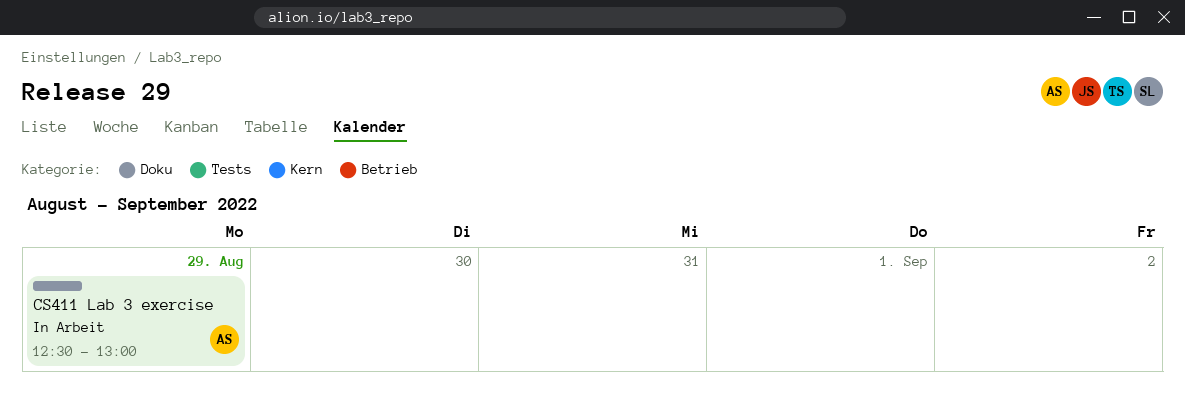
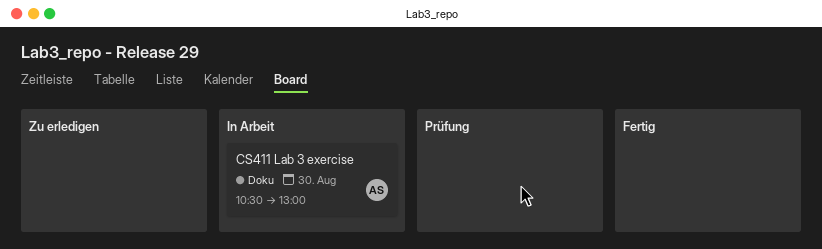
CS411 Lab 3 exercise, day: Aug 29 -> Aug 30
CS411 Lab 3 exercise, begins: 12:30 -> 10:30

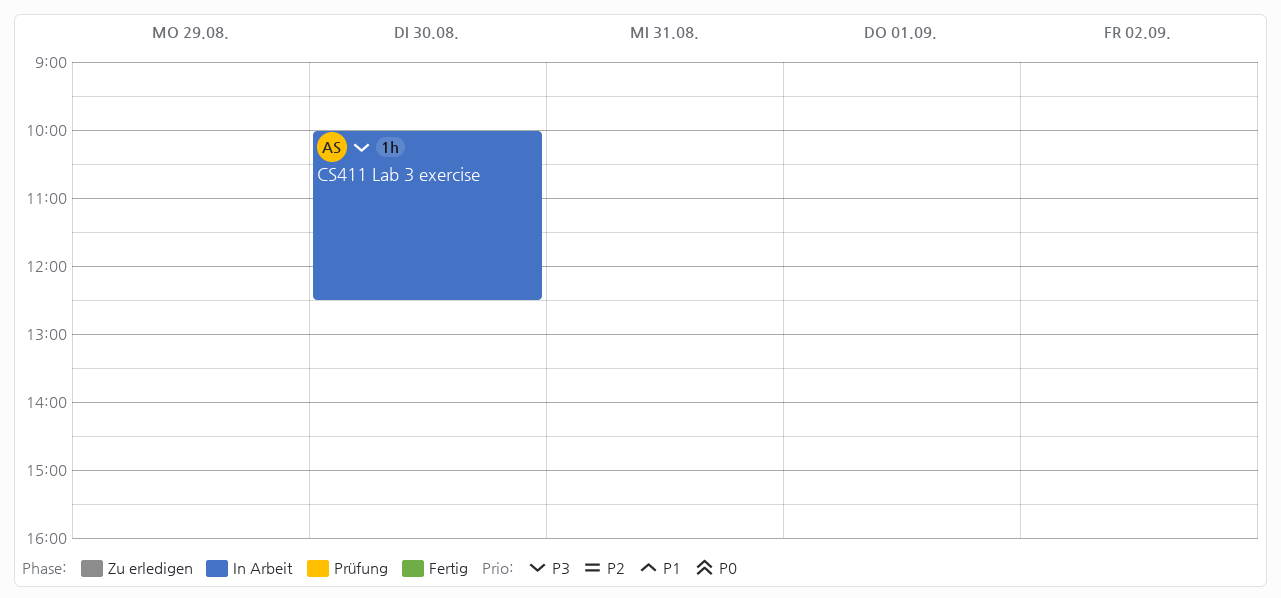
CS411 Lab 3 exercise, begins: 10:30 -> 10:00
CS411 Lab 3 exercise, ends: 13:00 -> 12:30

